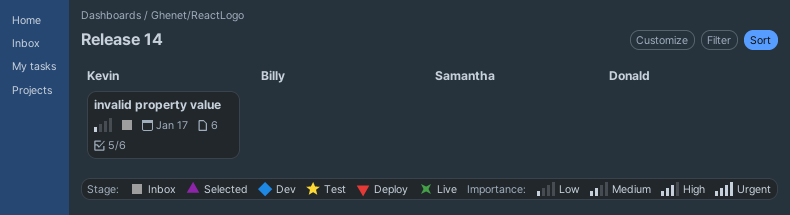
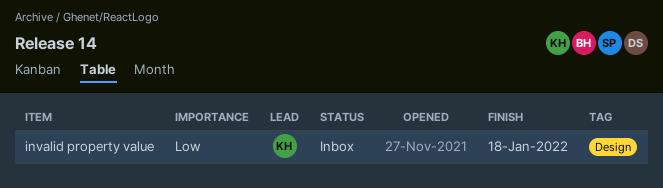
invalid property value, due: Jan 17 -> Jan 18

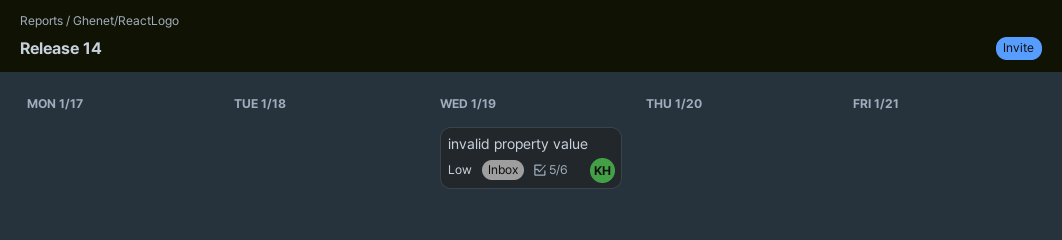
invalid property value, due: Jan 18 -> Jan 19

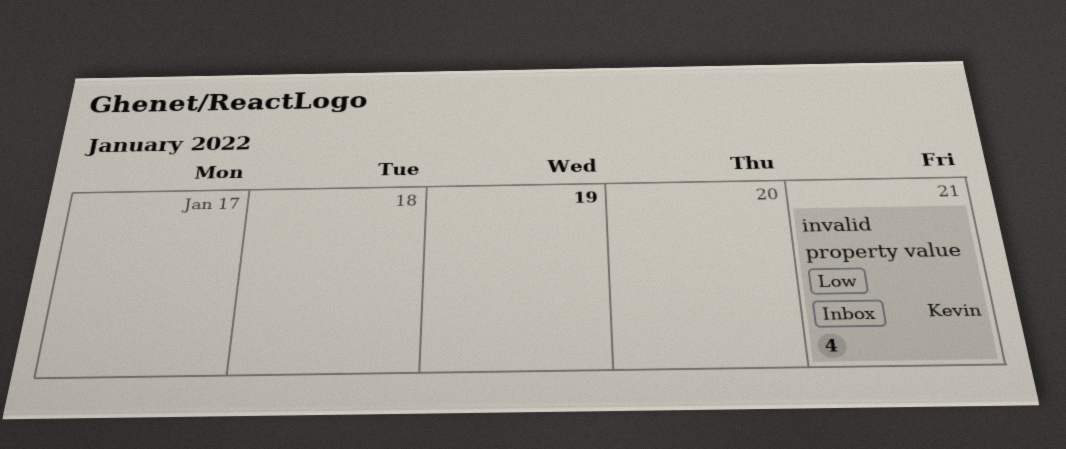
invalid property value, due: Jan 19 -> Jan 21

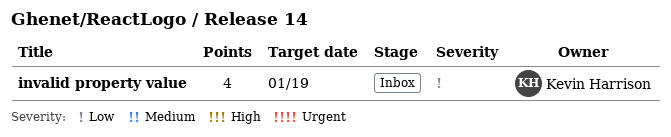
invalid property value, due: Jan 21 -> Jan 19

